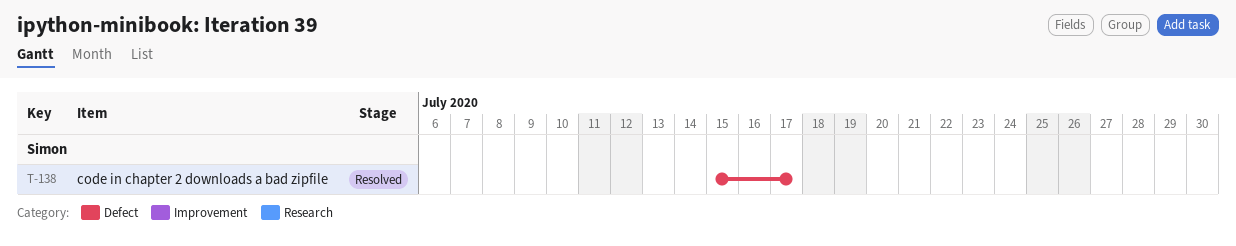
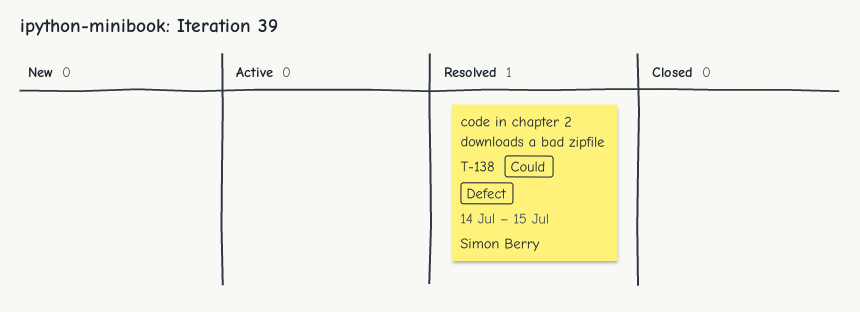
T-138, start: Jul 15 -> Jul 14
T-138, due: Jul 17 -> Jul 15

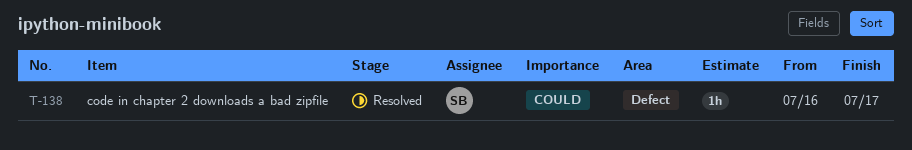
T-138, start: Jul 14 -> Jul 16
T-138, due: Jul 15 -> Jul 17

